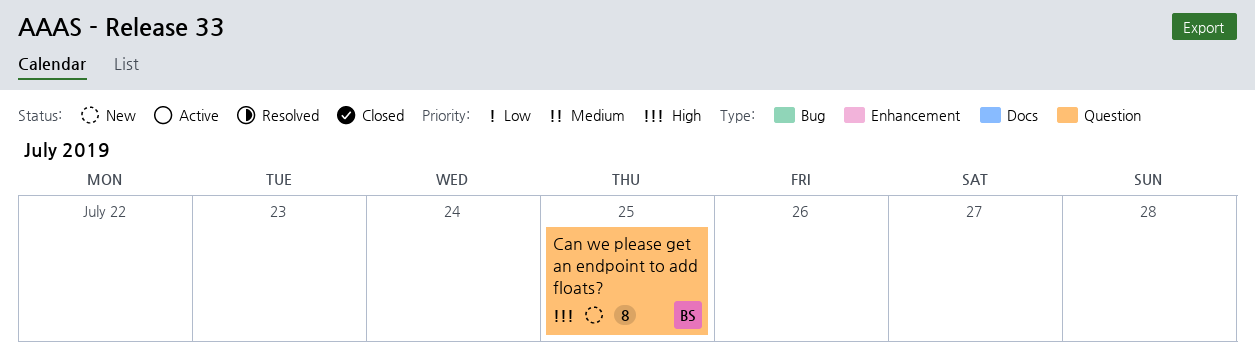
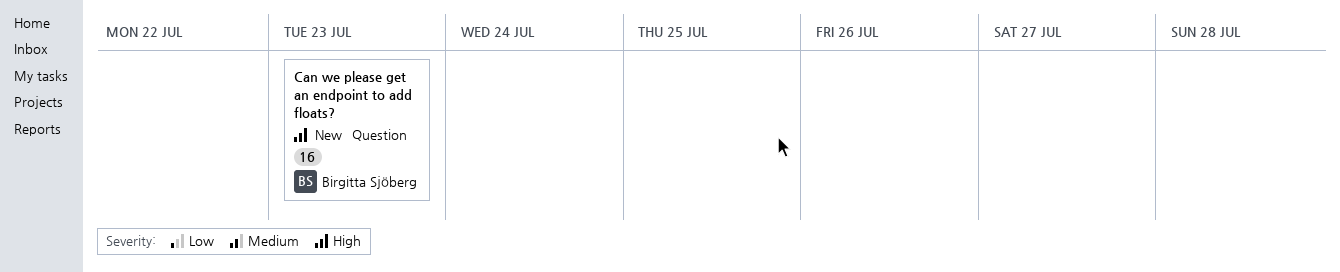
Can we please get an endpoint to add floats?, estimate: 8 -> 16
Can we please get an endpoint to add floats?, due: Jul 25 -> Jul 23

